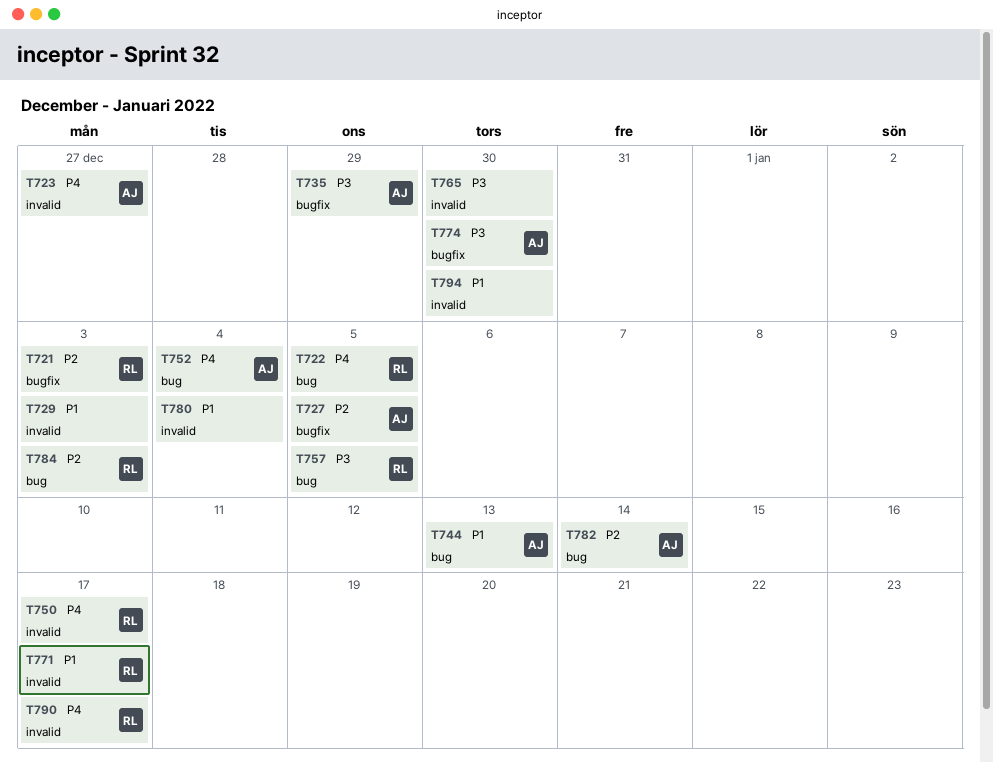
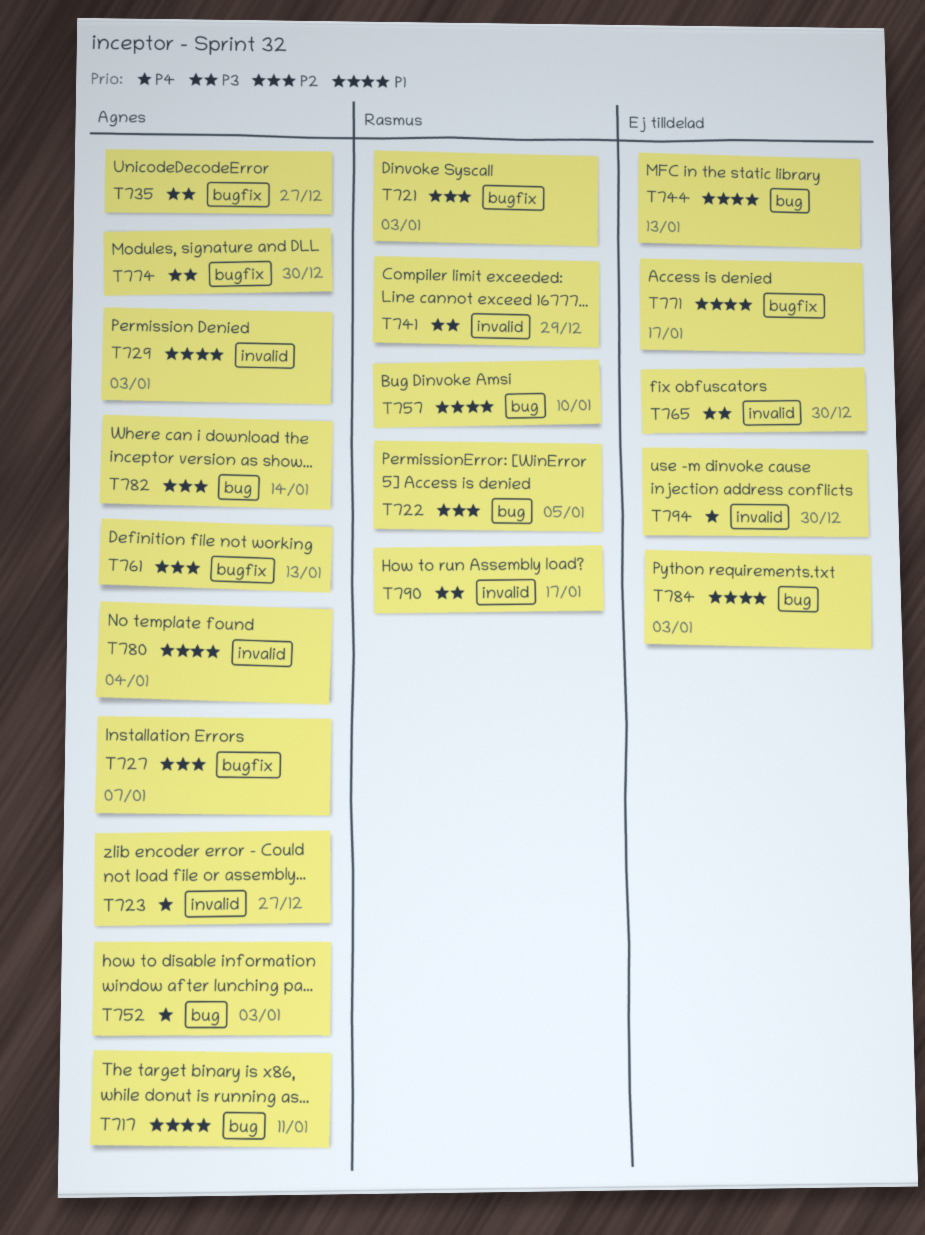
T717: none -> present
T722, priority: P4 -> P2
T727, due: Jan 5 -> Jan 7
T729, owner: none -> Agnes
T735, due: Dec 29 -> Dec 27
T741: none -> present
T744, owner: Agnes -> none
T750: present -> none
T752, due: Jan 4 -> Jan 3
T757, priority: P3 -> P1
T757, due: Jan 5 -> Jan 10
T761: none -> present
T771, owner: Rasmus -> none
T771, label: invalid -> bugfix
T780, owner: none -> Agnes
T784, owner: Rasmus -> none
T784, priority: P2 -> P1
T790, priority: P4 -> P3
T794, priority: P1 -> P4

